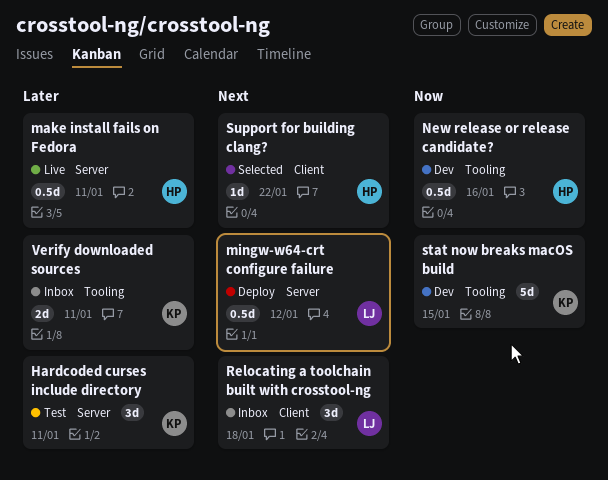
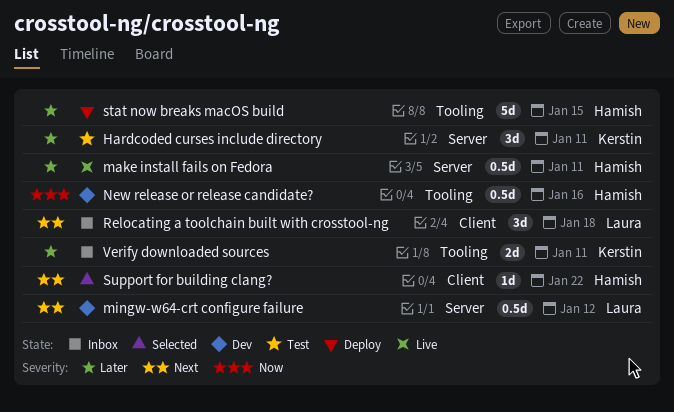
mingw-w64-crt configure failure, status: Deploy -> Dev
stat now breaks macOS build, status: Dev -> Deploy
stat now breaks macOS build, owner: Kerstin -> Hamish
stat now breaks macOS build, priority: Now -> Later

